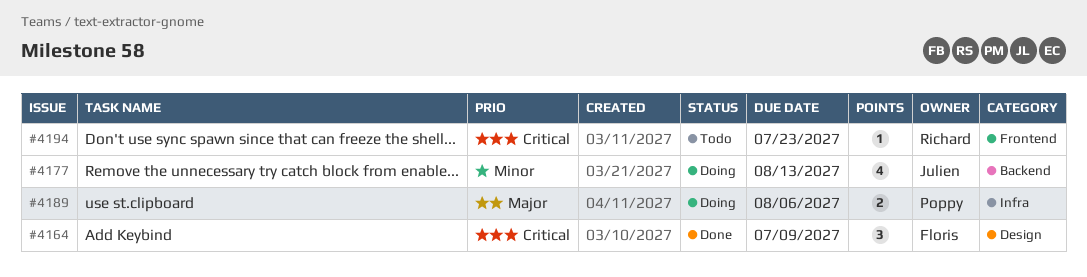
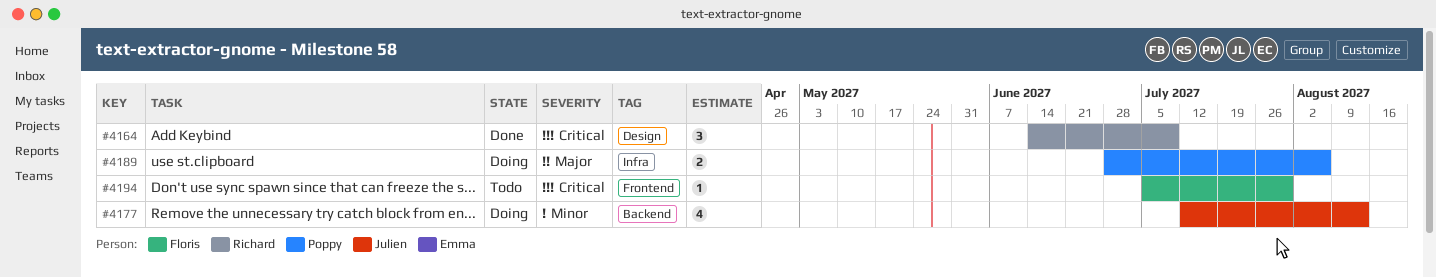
#4164, owner: Floris -> Richard
#4194, owner: Richard -> Floris
#4194, due: Jul 23 -> Jul 30

